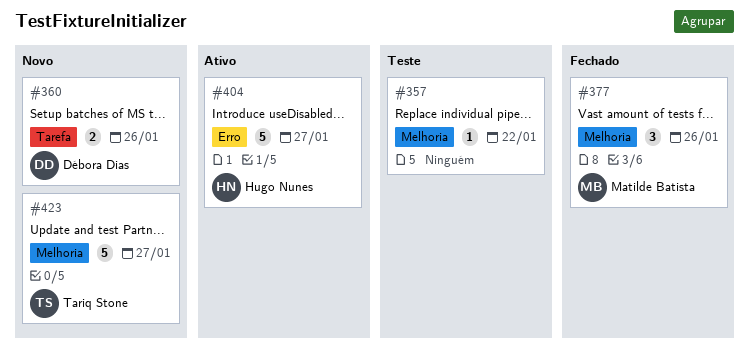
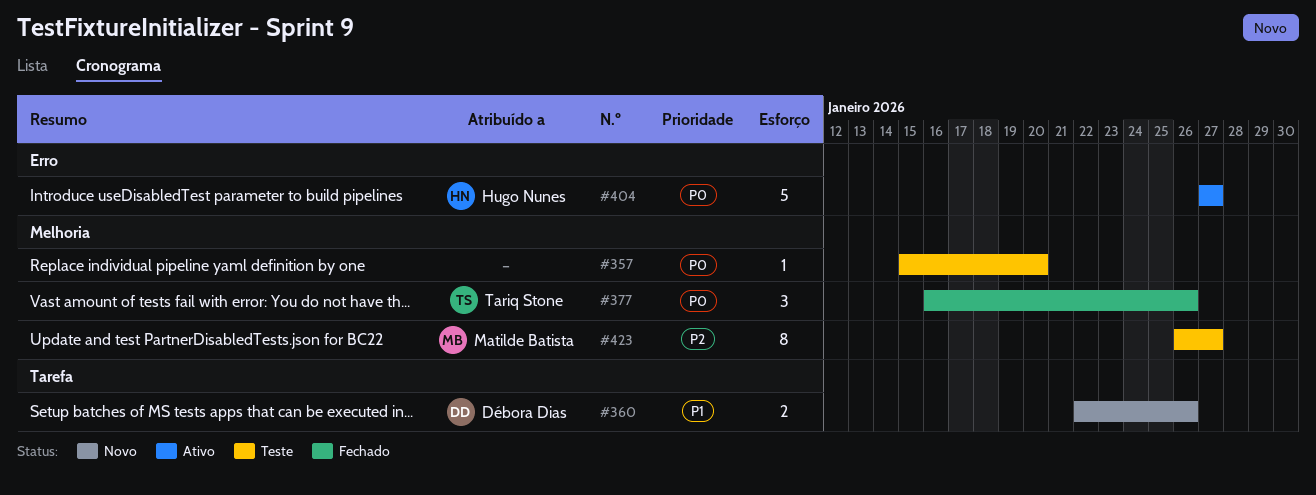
#357, due: Jan 22 -> Jan 20
#377, owner: Matilde Batista -> Tariq Stone
#423, status: Novo -> Teste
#423, owner: Tariq Stone -> Matilde Batista
#423, estimate: 5 -> 8

